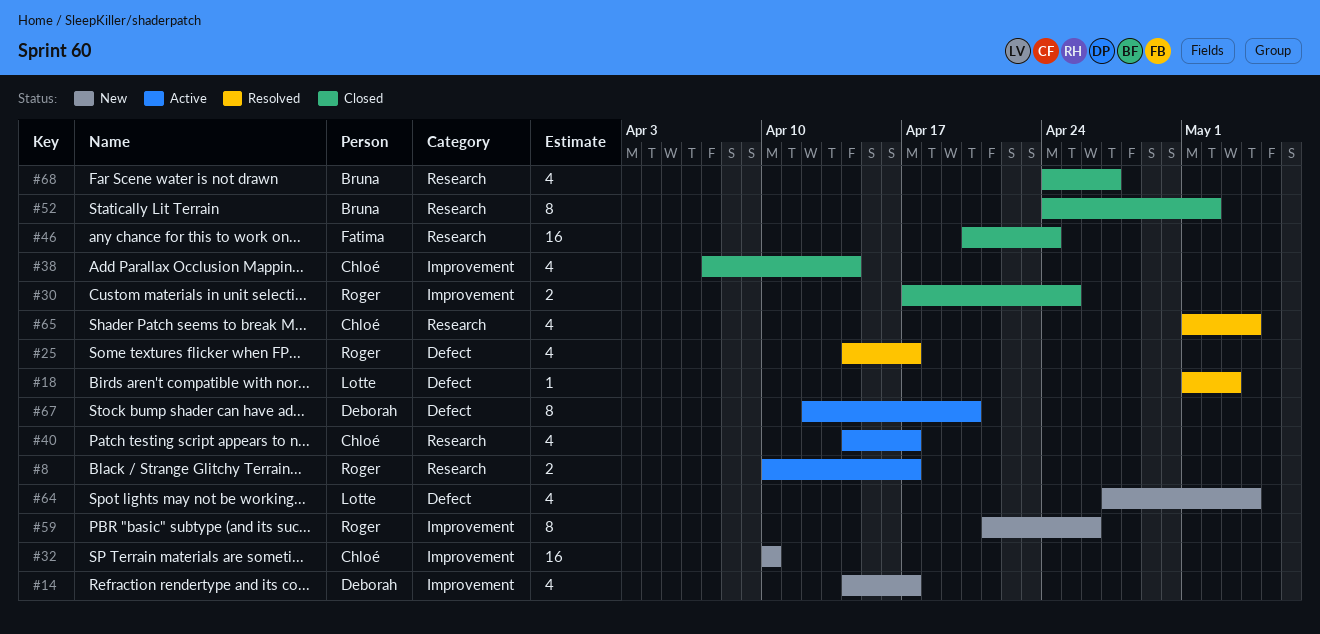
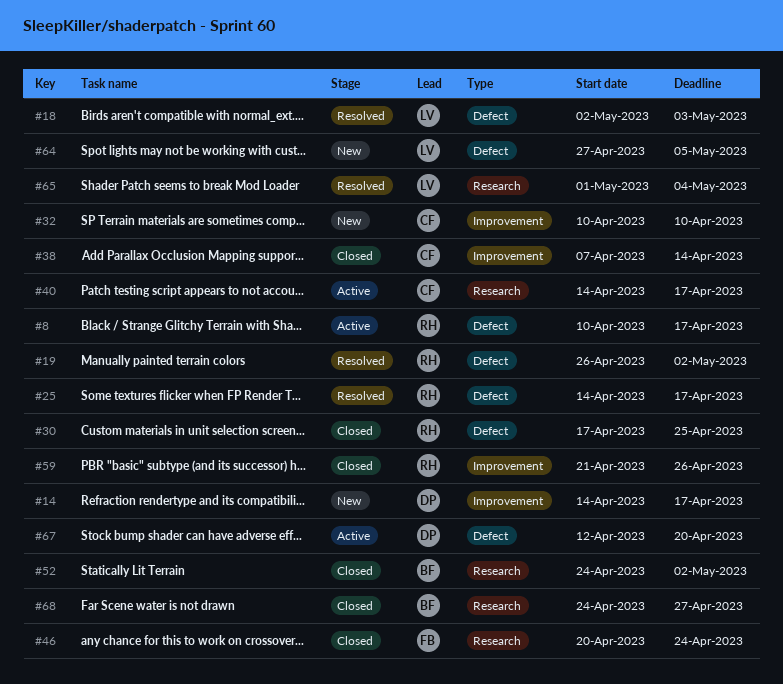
#8, label: Research -> Defect
#18, start: May 1 -> May 2
#19: none -> present
#30, label: Improvement -> Defect
#59, status: New -> Closed
#64, due: May 4 -> May 5
#65, owner: Chloé -> Lotte

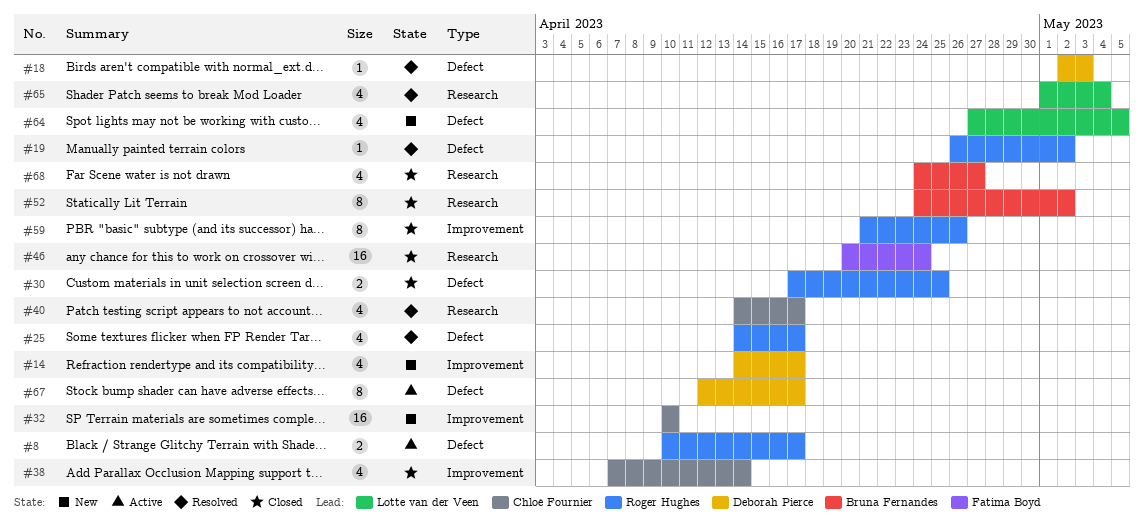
#18, owner: Lotte van der Veen -> Deborah Pierce
#40, status: Active -> Resolved
#67, due: Apr 20 -> Apr 17

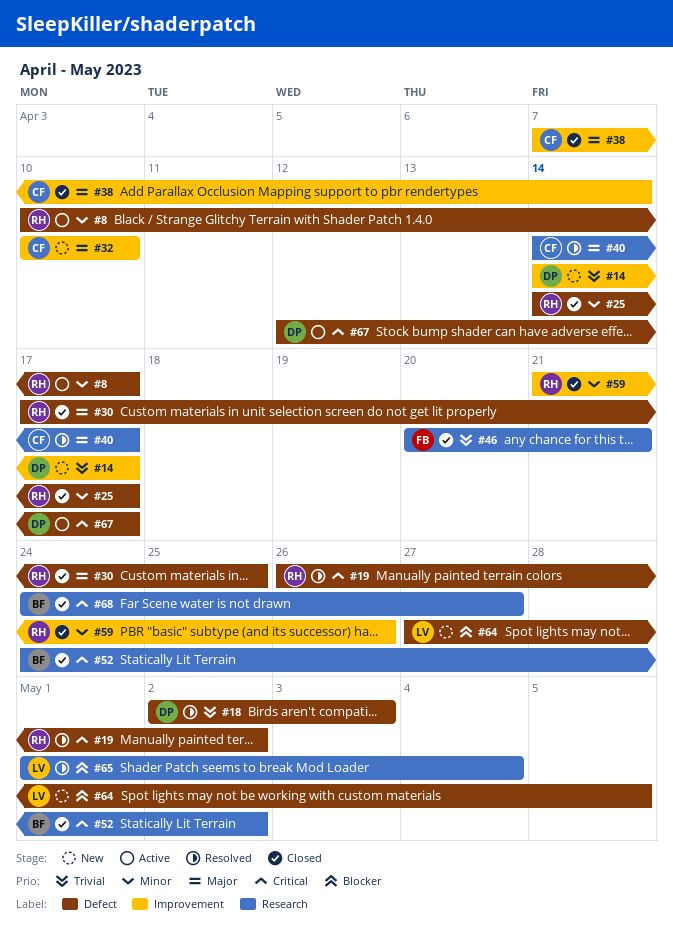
#25, status: Resolved -> Closed
#46, due: Apr 24 -> Apr 21

